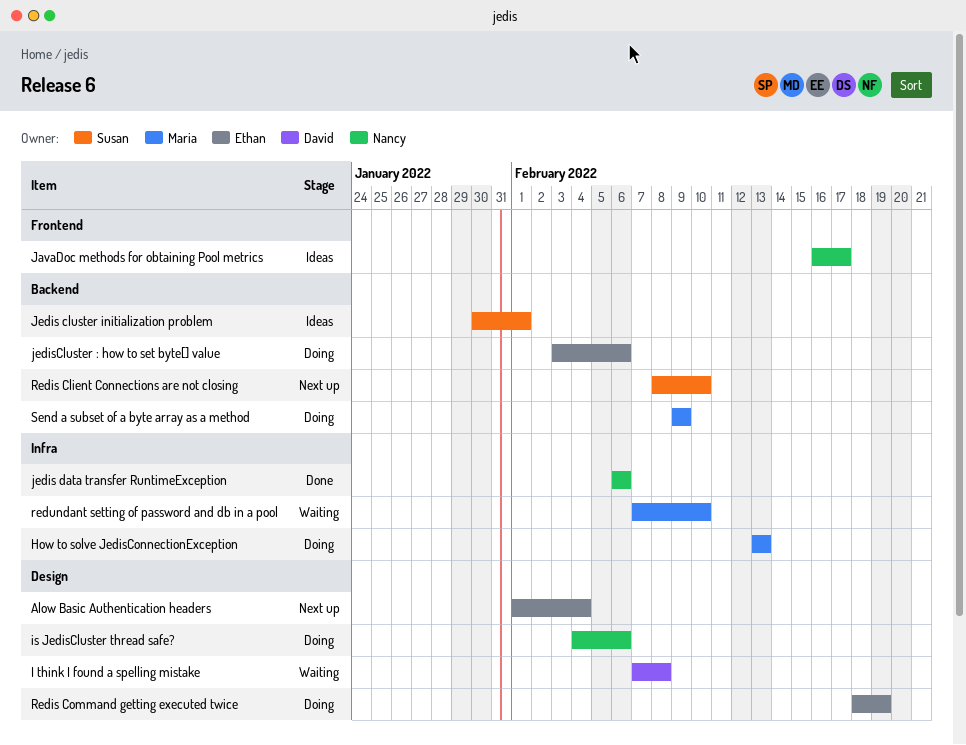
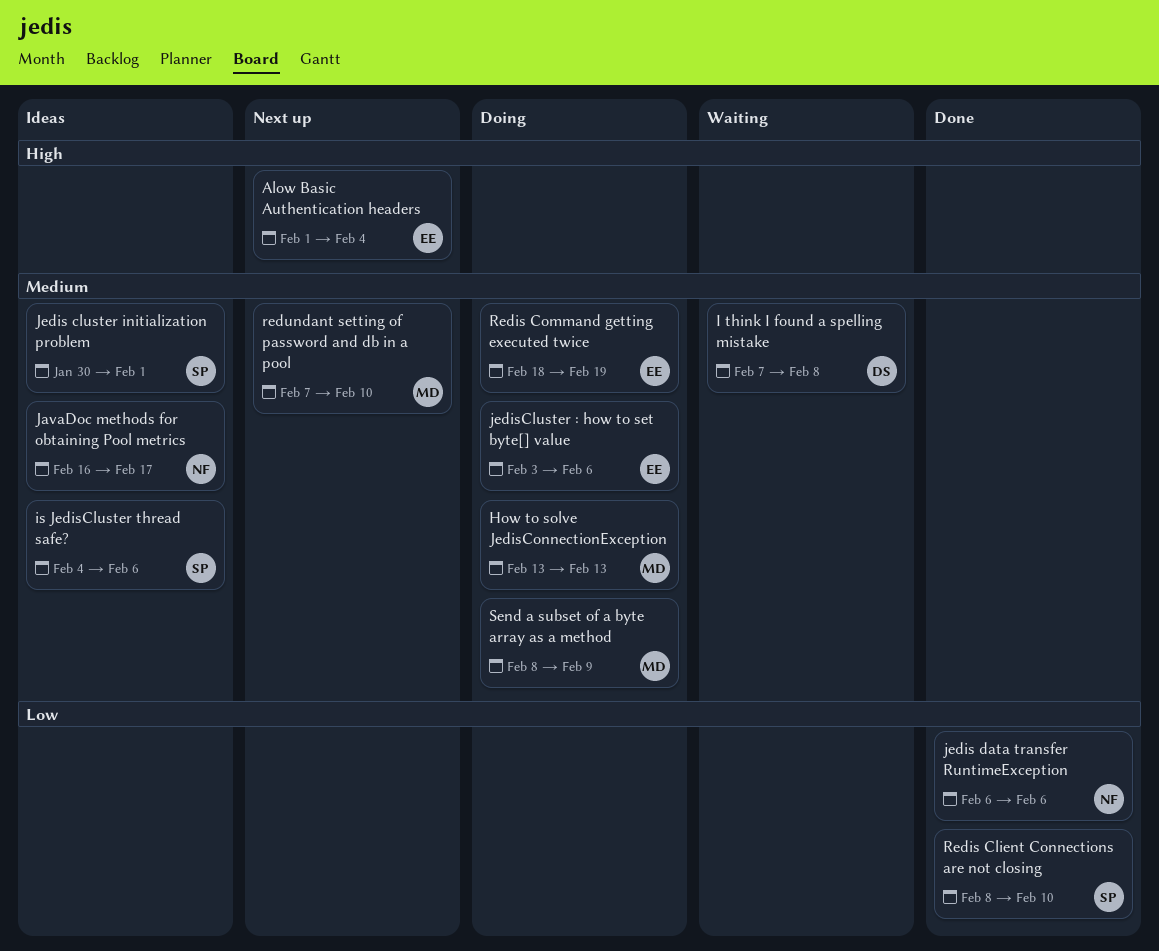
is JedisCluster thread safe?, status: Doing -> Ideas
is JedisCluster thread safe?, owner: Nancy -> Susan
Redis Client Connections are not closing, status: Next up -> Done
redundant setting of password and db in a pool, status: Waiting -> Next up
Send a subset of a byte array as a method, start: Feb 9 -> Feb 8

